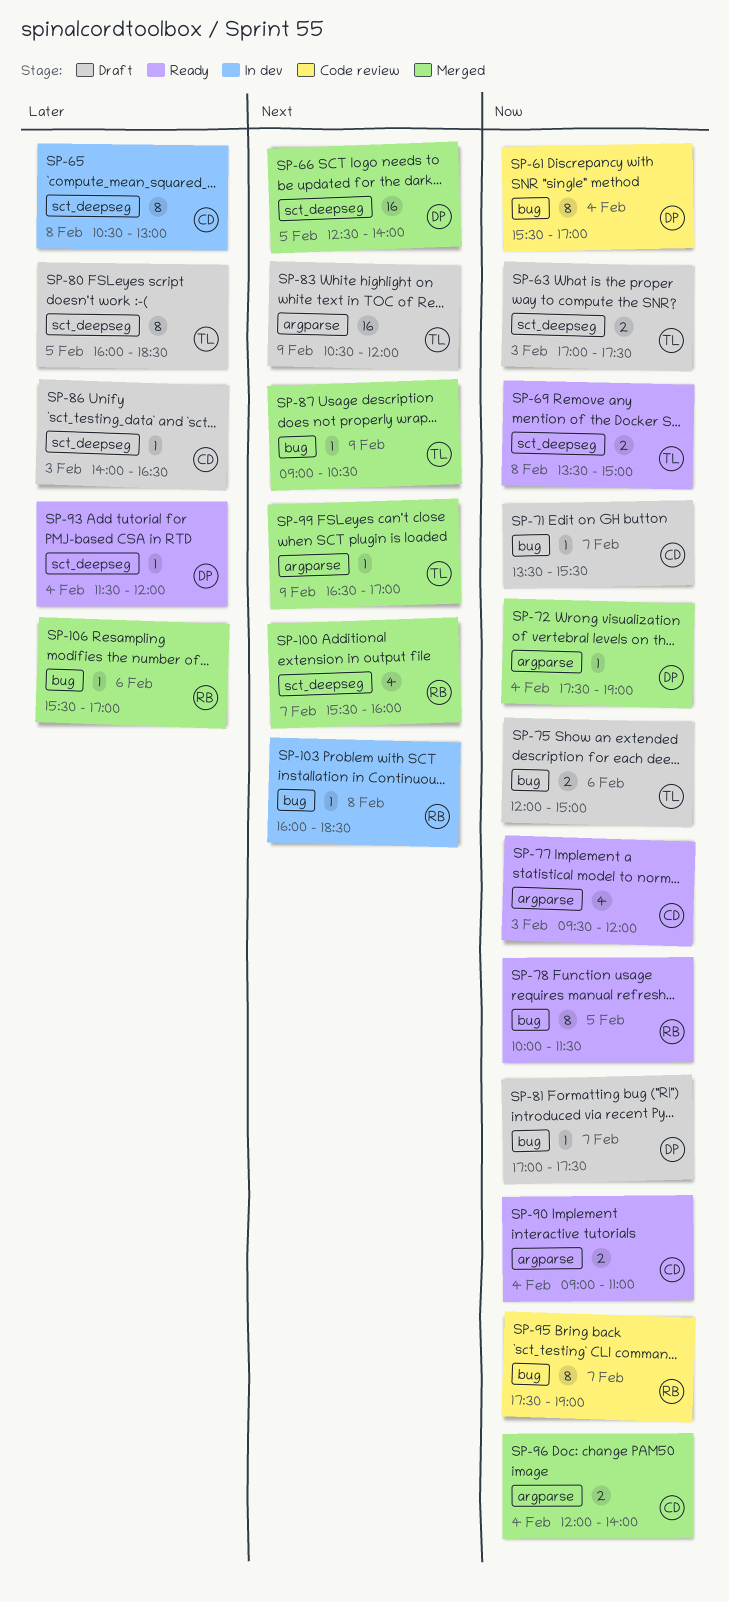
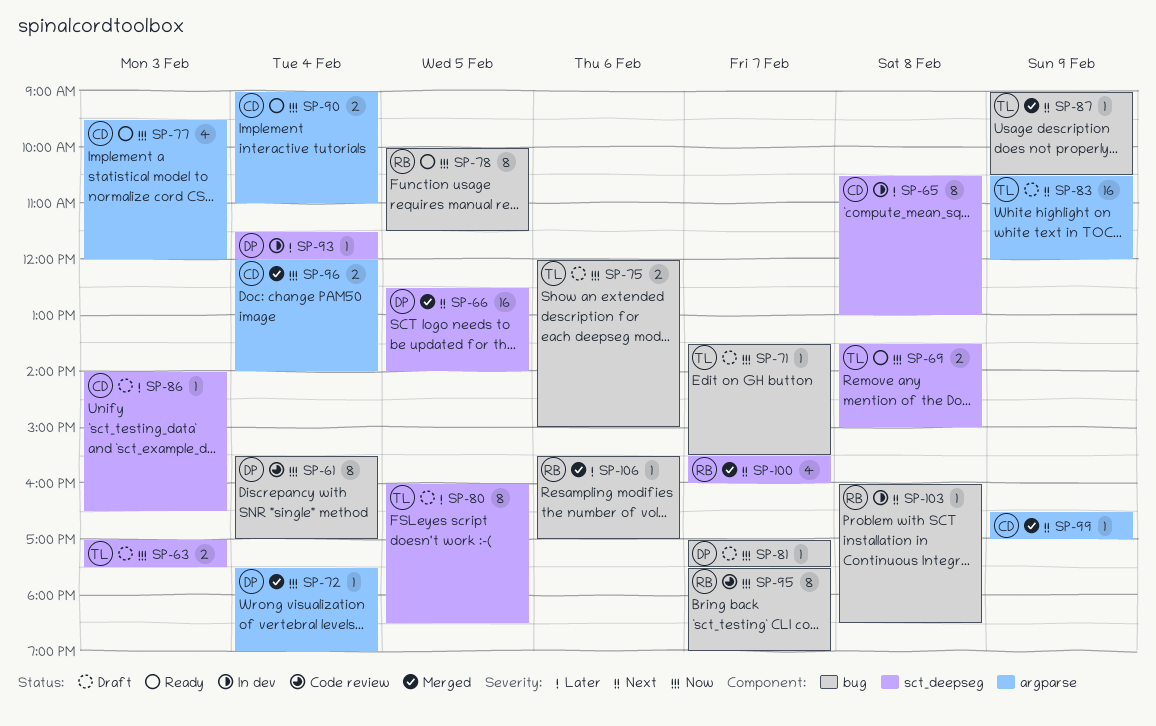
SP-71, owner: CD -> TL
SP-93, status: Ready -> In dev
SP-99, owner: TL -> CD

